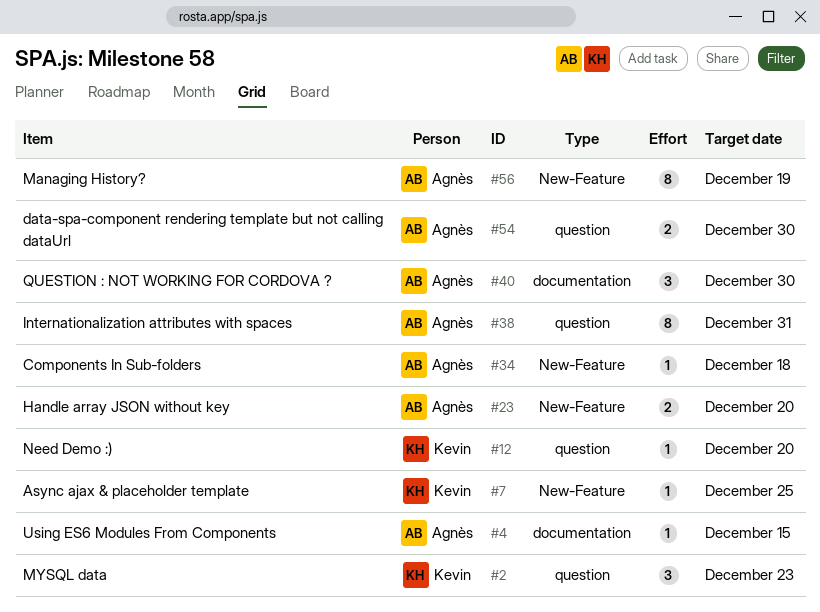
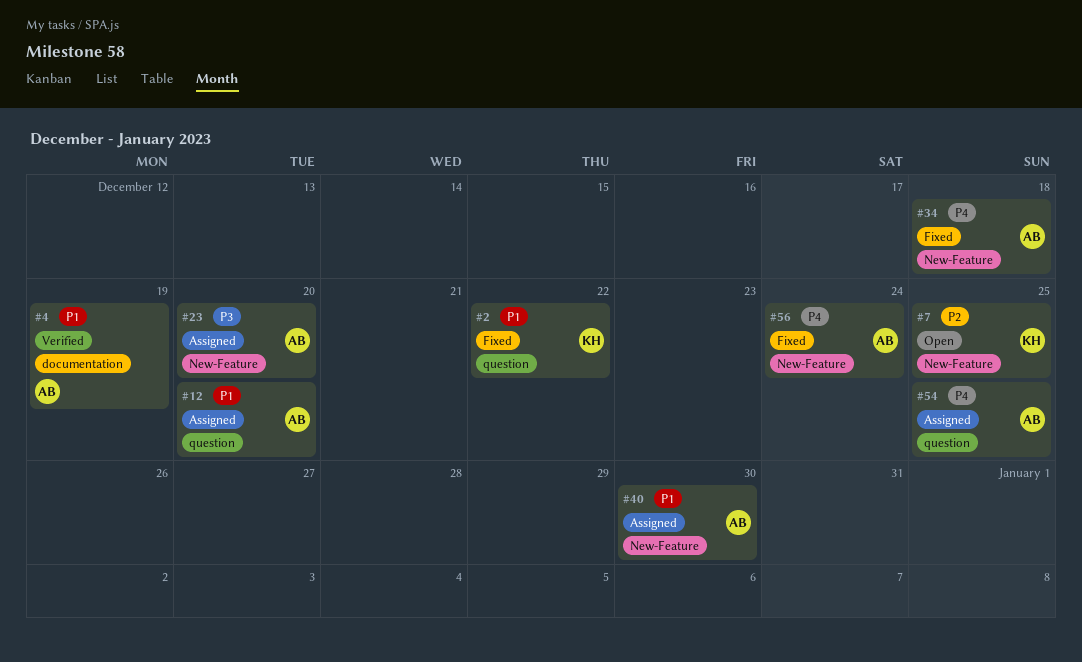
#2, due: Dec 23 -> Dec 22
#4, due: Dec 15 -> Dec 19
#12, owner: Kevin -> Agnès
#38: present -> none
#40, label: documentation -> New-Feature
#54, due: Dec 30 -> Dec 25
#56, due: Dec 19 -> Dec 24

